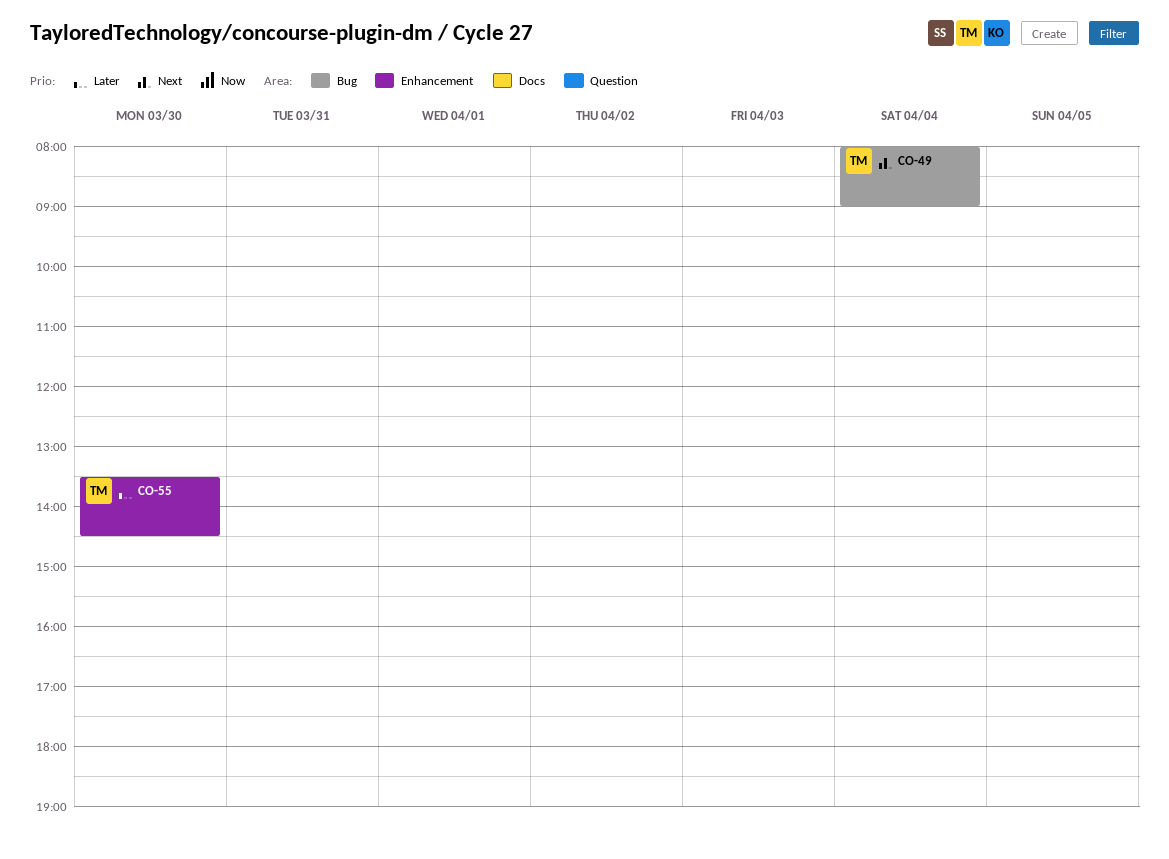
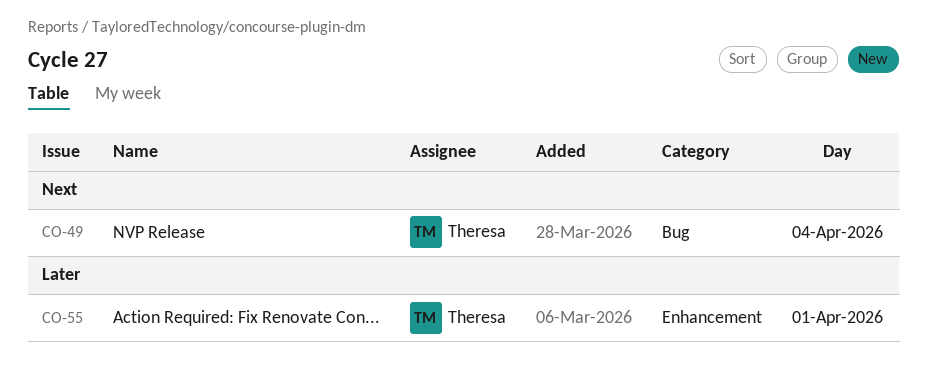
CO-55, day: Mar 30 -> Apr 1

